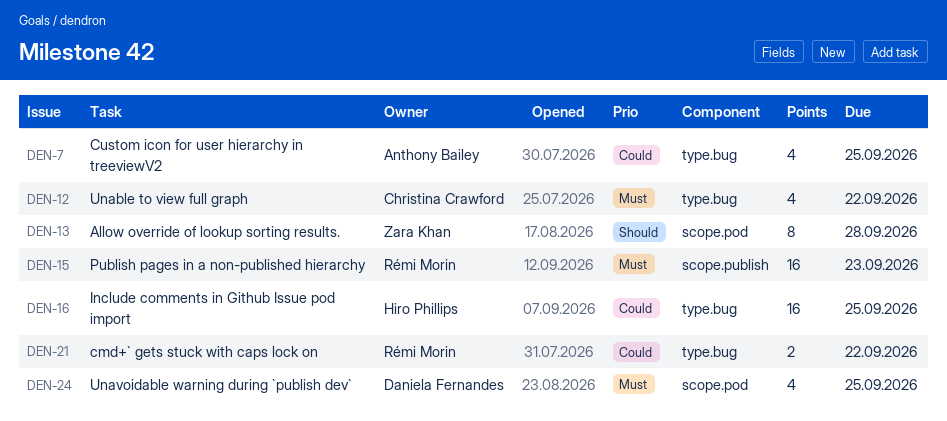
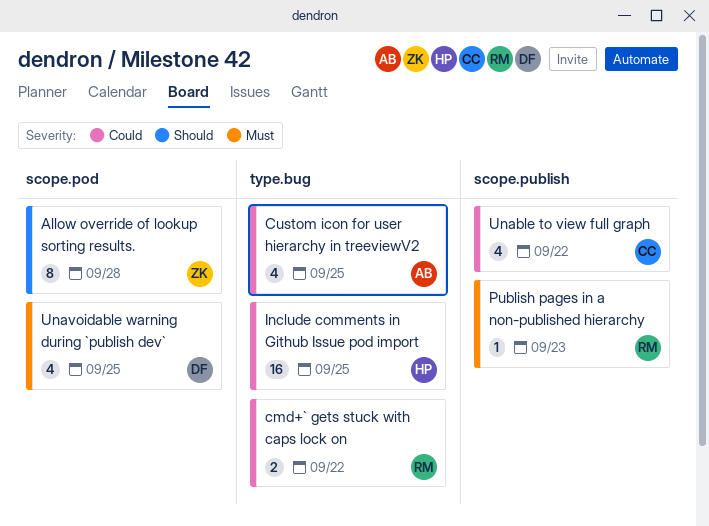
Publish pages in a non-published hierarchy, estimate: 16 -> 1
Unable to view full graph, priority: Must -> Could
Unable to view full graph, label: type.bug -> scope.publish

